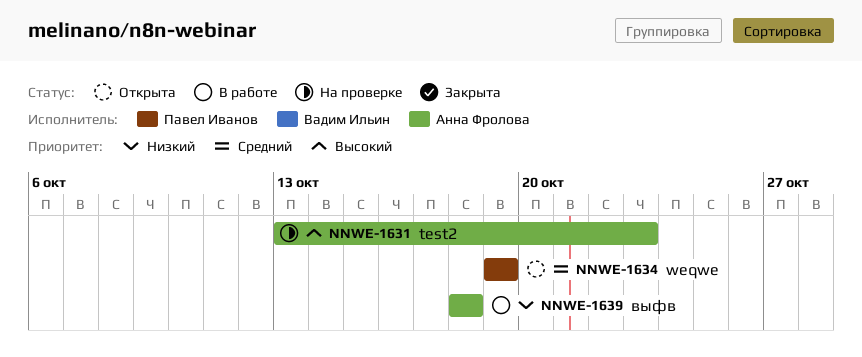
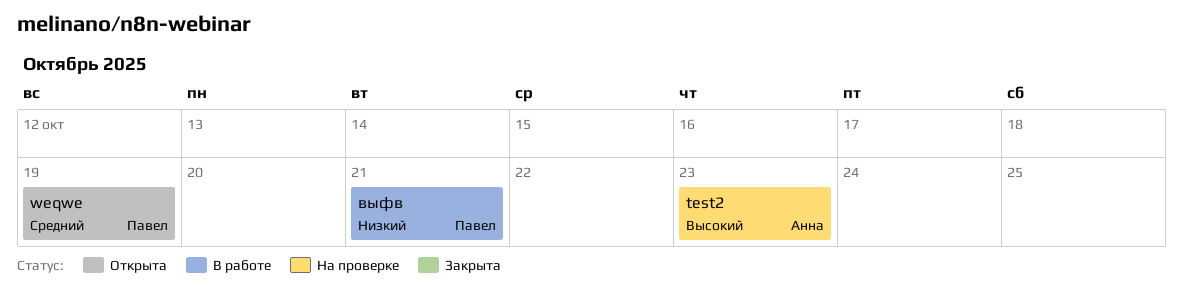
выфв, owner: Анна Фролова -> Павел Иванов
выфв, due: Oct 18 -> Oct 21

